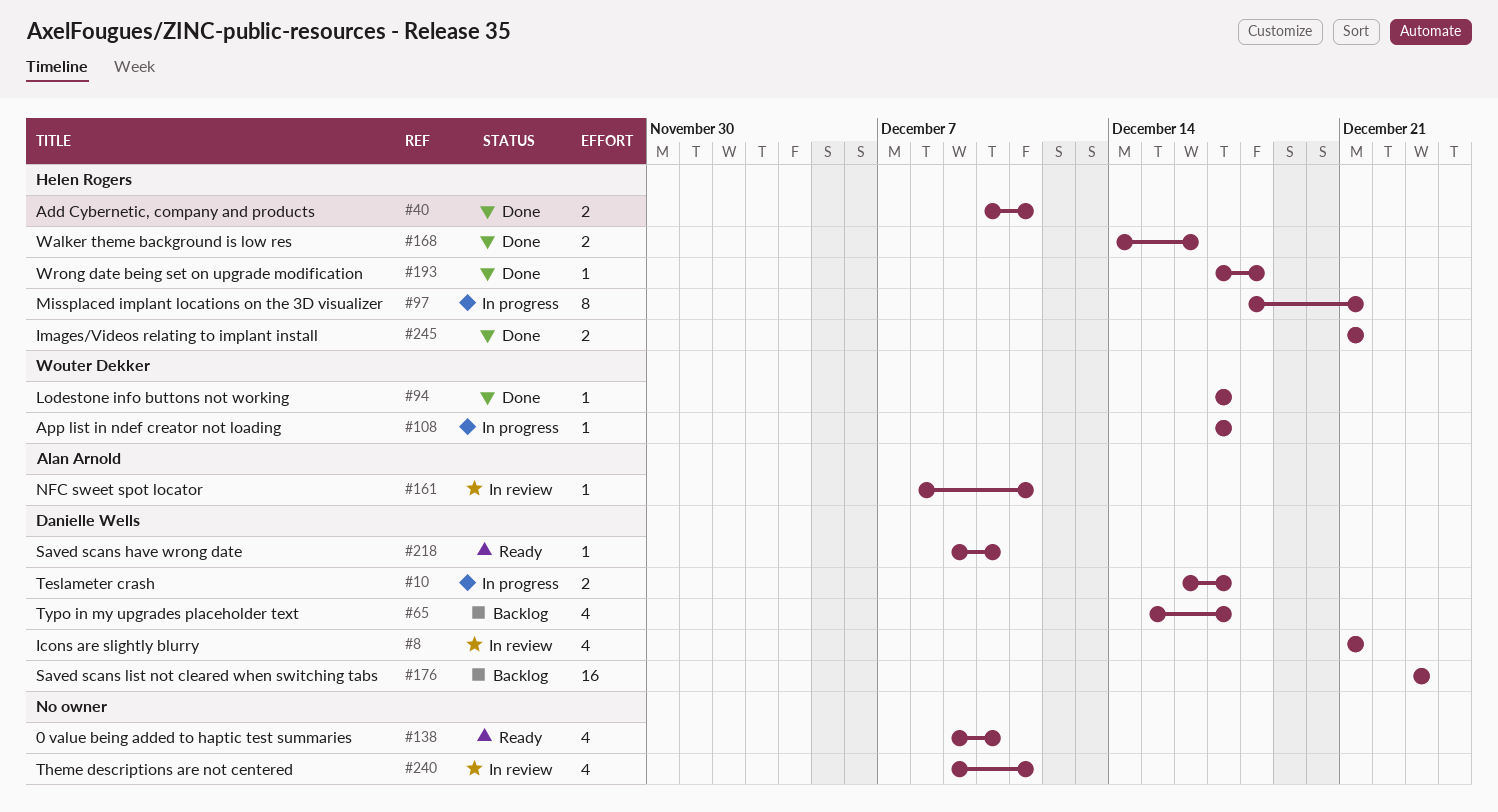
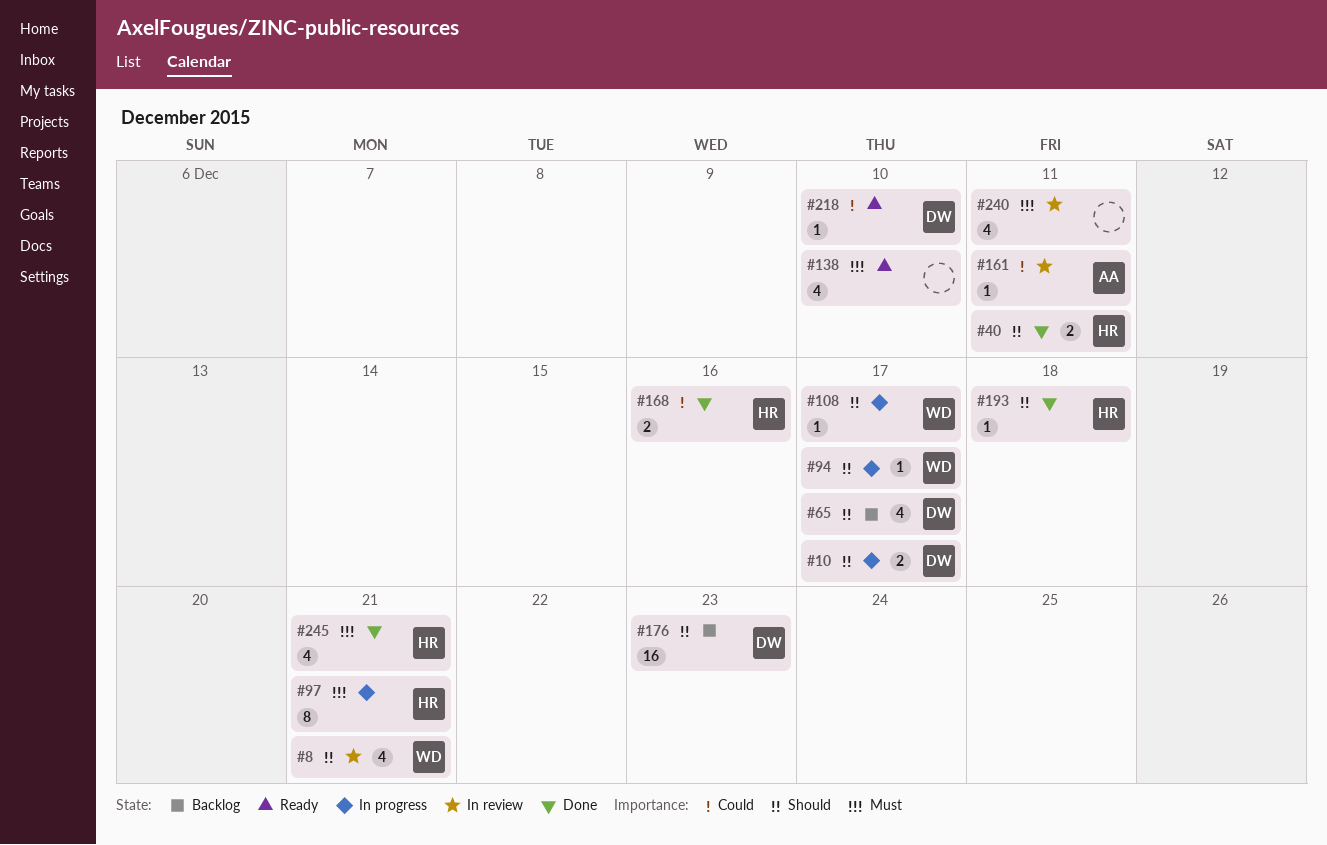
#8, owner: Danielle Wells -> Wouter Dekker
#94, status: Done -> In progress
#245, estimate: 2 -> 4

